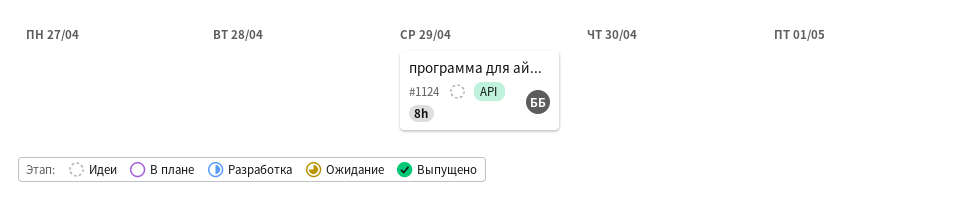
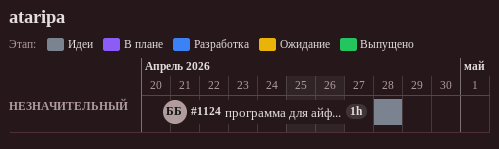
#1124, estimate: 8h -> 1h
#1124, due: Apr 29 -> Apr 28

